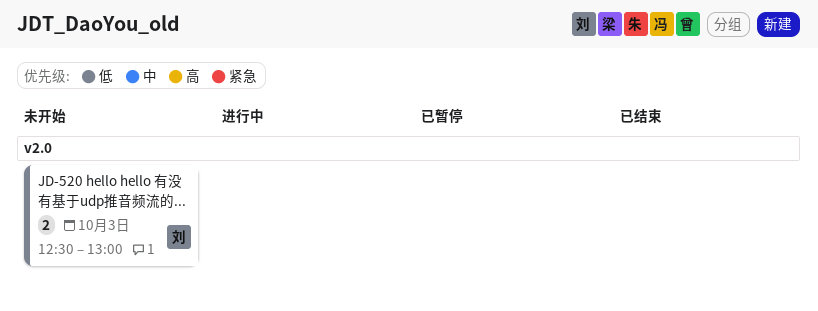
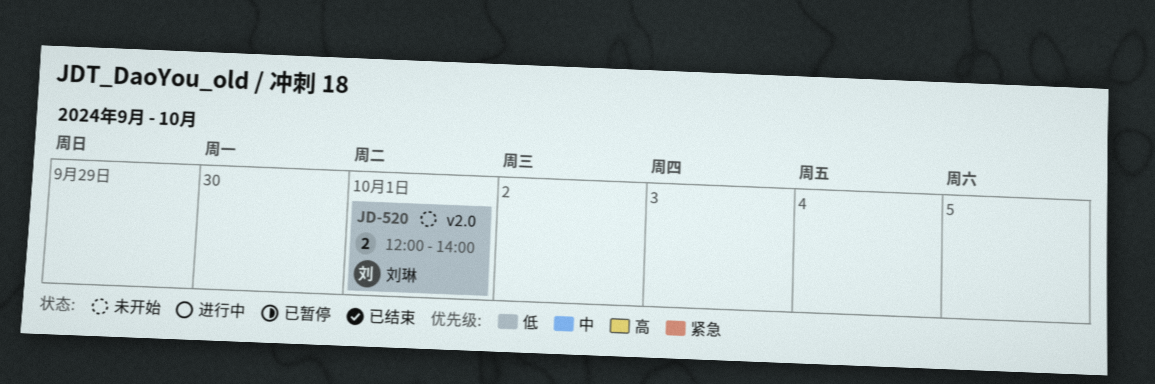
JD-520, day: Oct 3 -> Oct 1
JD-520, begins: 12:30 -> 12:00
JD-520, ends: 13:00 -> 14:00

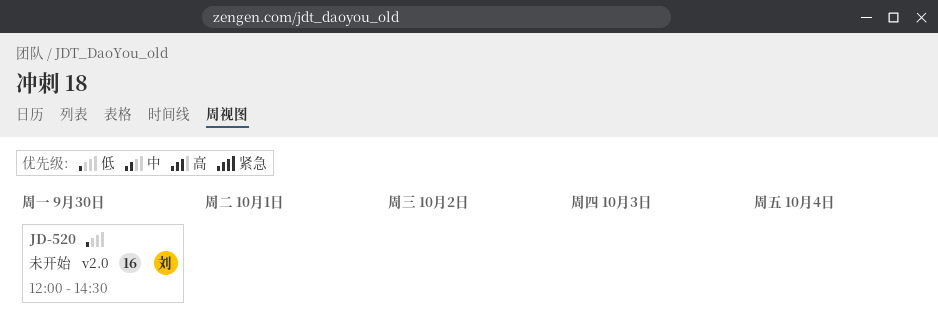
JD-520, estimate: 2 -> 16
JD-520, day: Oct 1 -> Sep 30
JD-520, ends: 14:00 -> 14:30

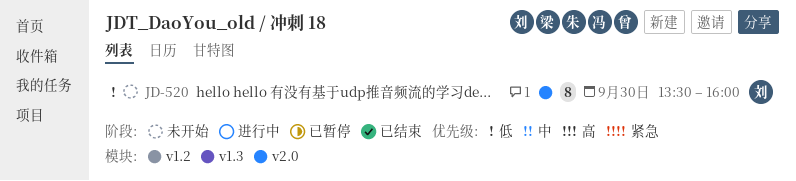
JD-520, estimate: 16 -> 8
JD-520, begins: 12:00 -> 13:30
JD-520, ends: 14:30 -> 16:00

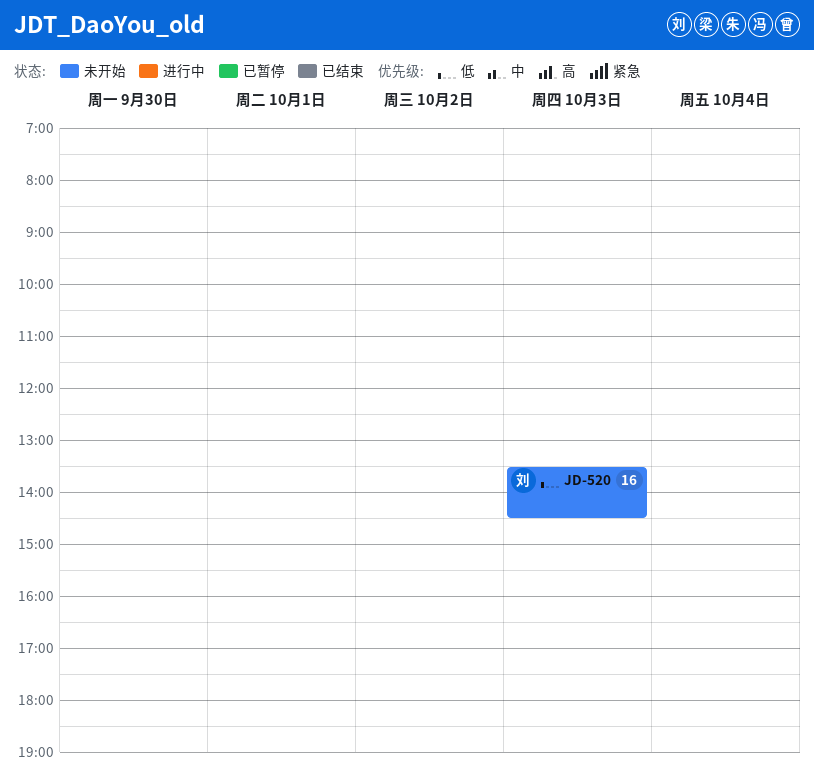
JD-520, estimate: 8 -> 16
JD-520, day: Sep 30 -> Oct 3
JD-520, ends: 16:00 -> 14:30

